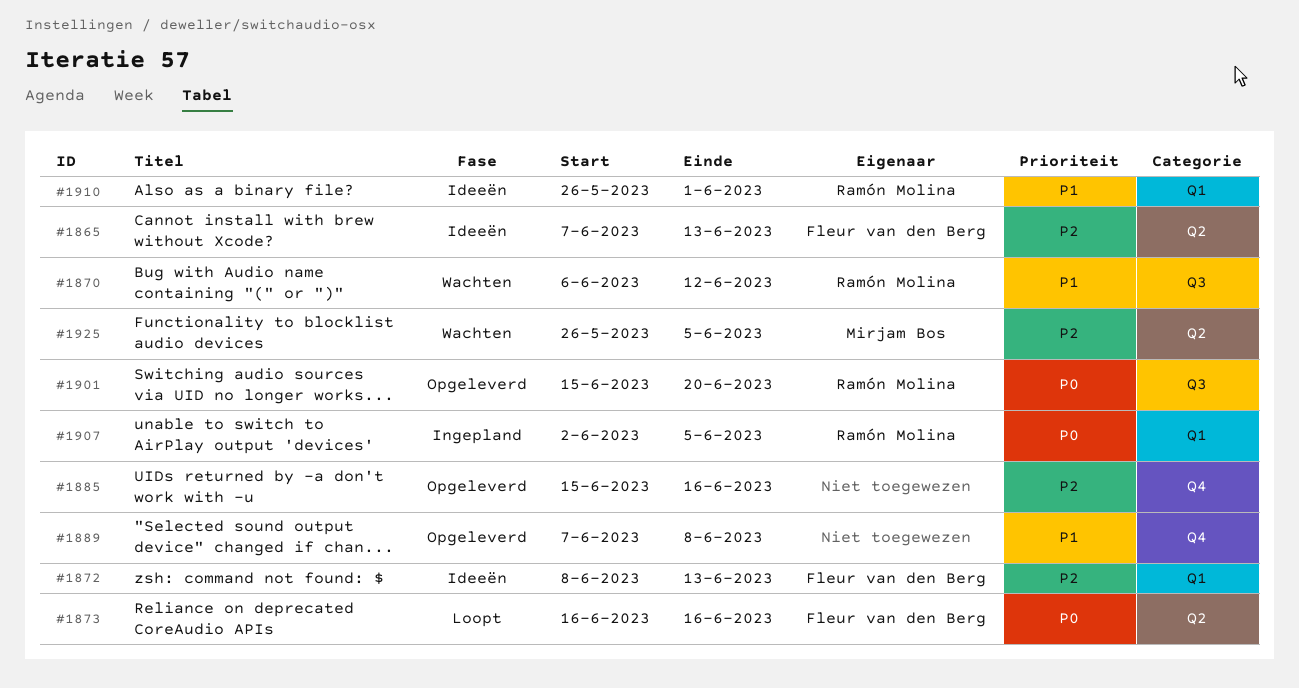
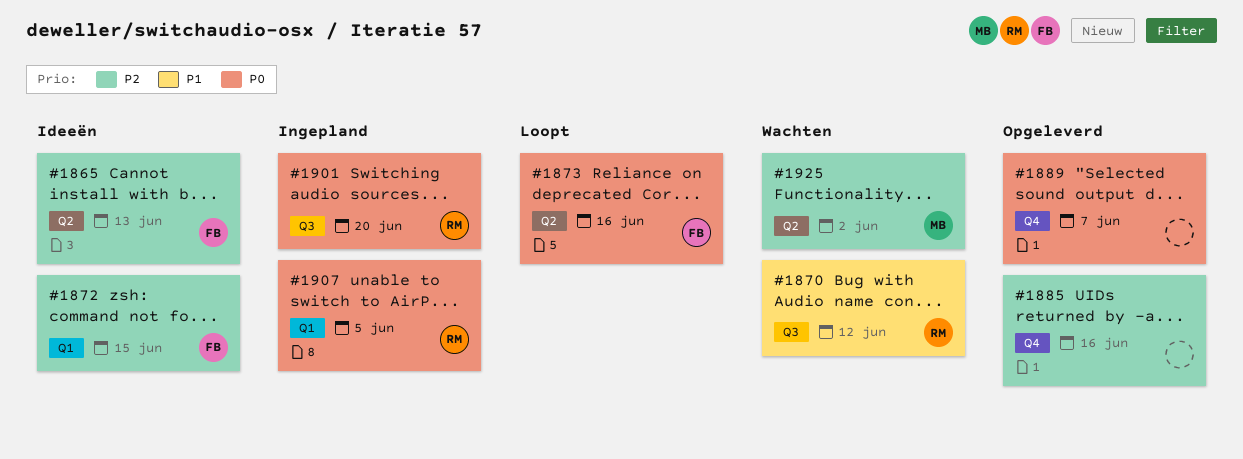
#1872, due: Jun 13 -> Jun 15
#1889, priority: P1 -> P0
#1889, due: Jun 8 -> Jun 7
#1901, status: Opgeleverd -> Ingepland
#1910: present -> none
#1925, due: Jun 5 -> Jun 2

